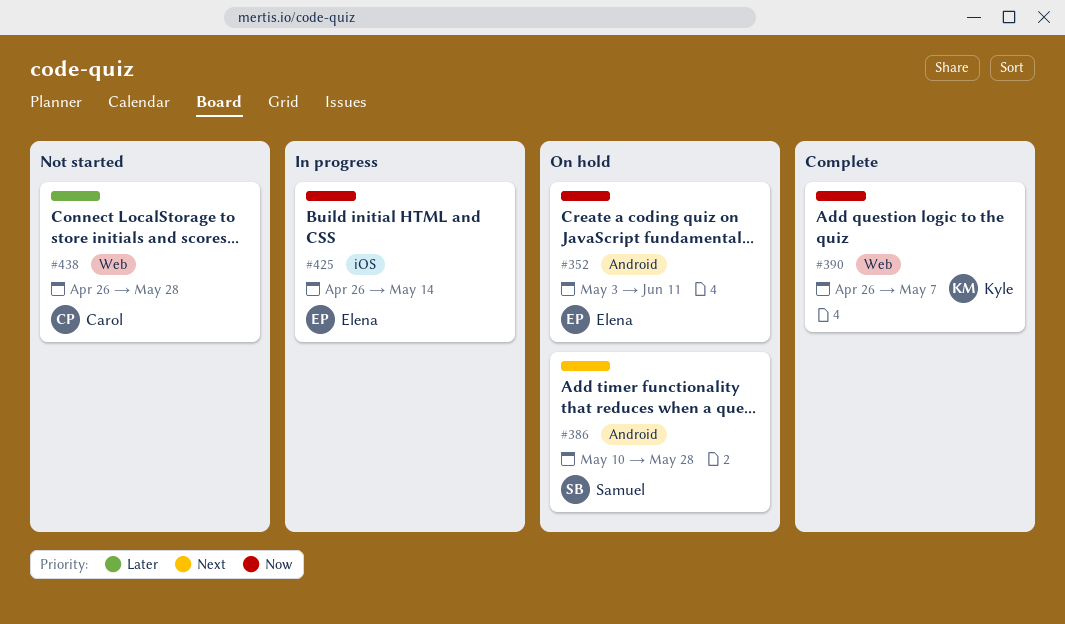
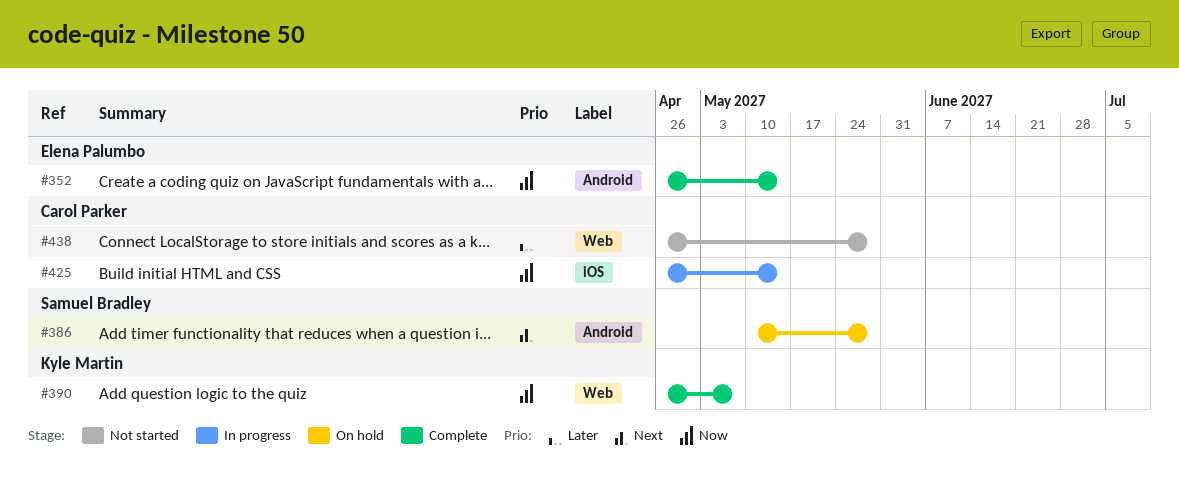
#352, status: On hold -> Complete
#352, start: May 3 -> Apr 26
#352, due: Jun 11 -> May 14
#425, owner: Elena Palumbo -> Carol Parker

